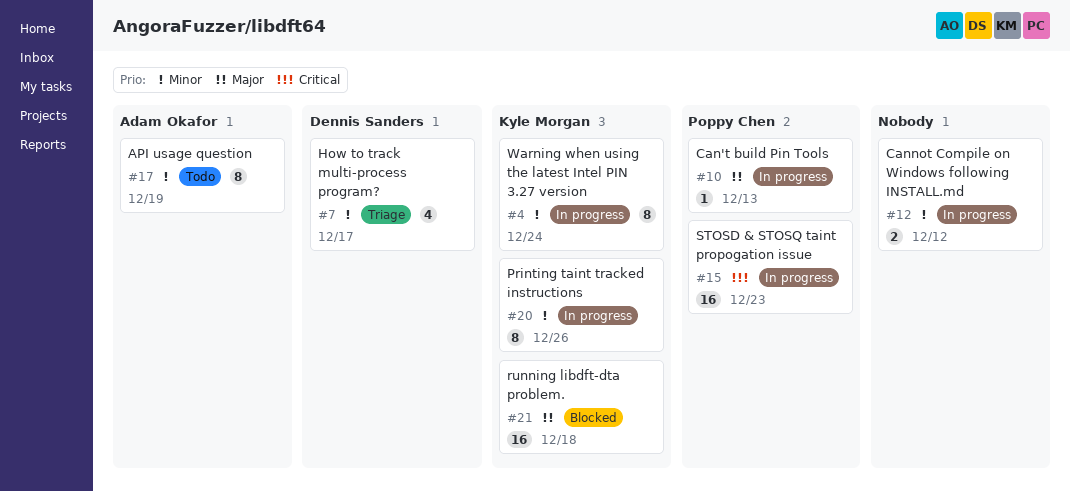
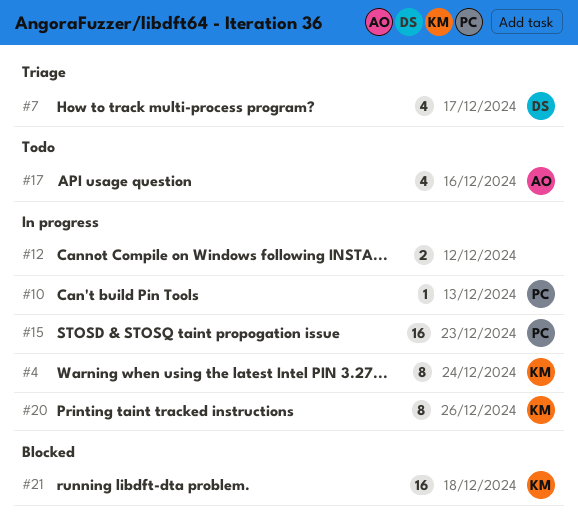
#17, estimate: 8 -> 4
#17, due: Dec 19 -> Dec 16

